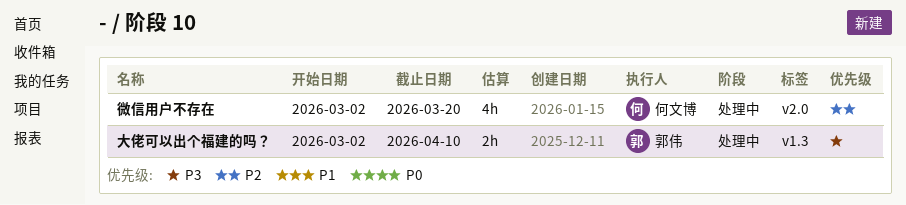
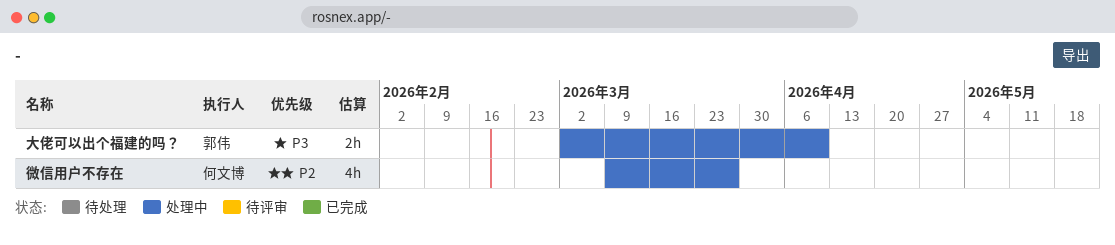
微信用户不存在, start: Mar 2 -> Mar 9
微信用户不存在, due: Mar 20 -> Mar 27

